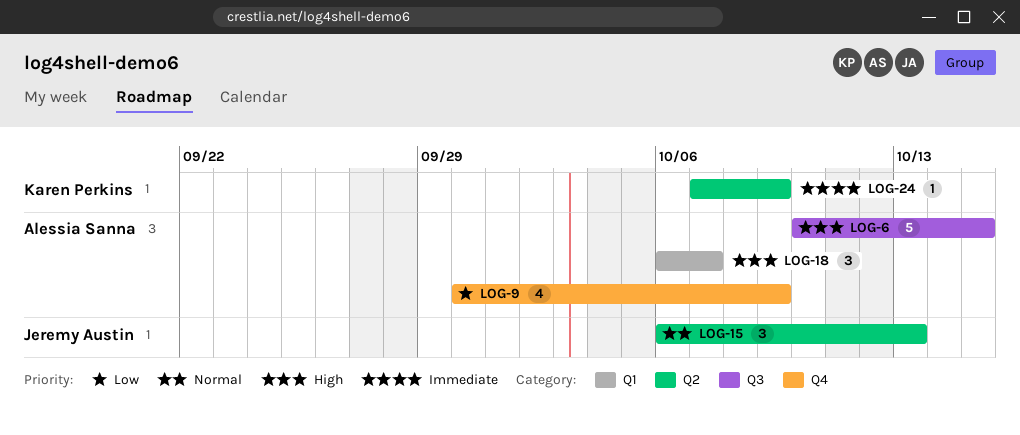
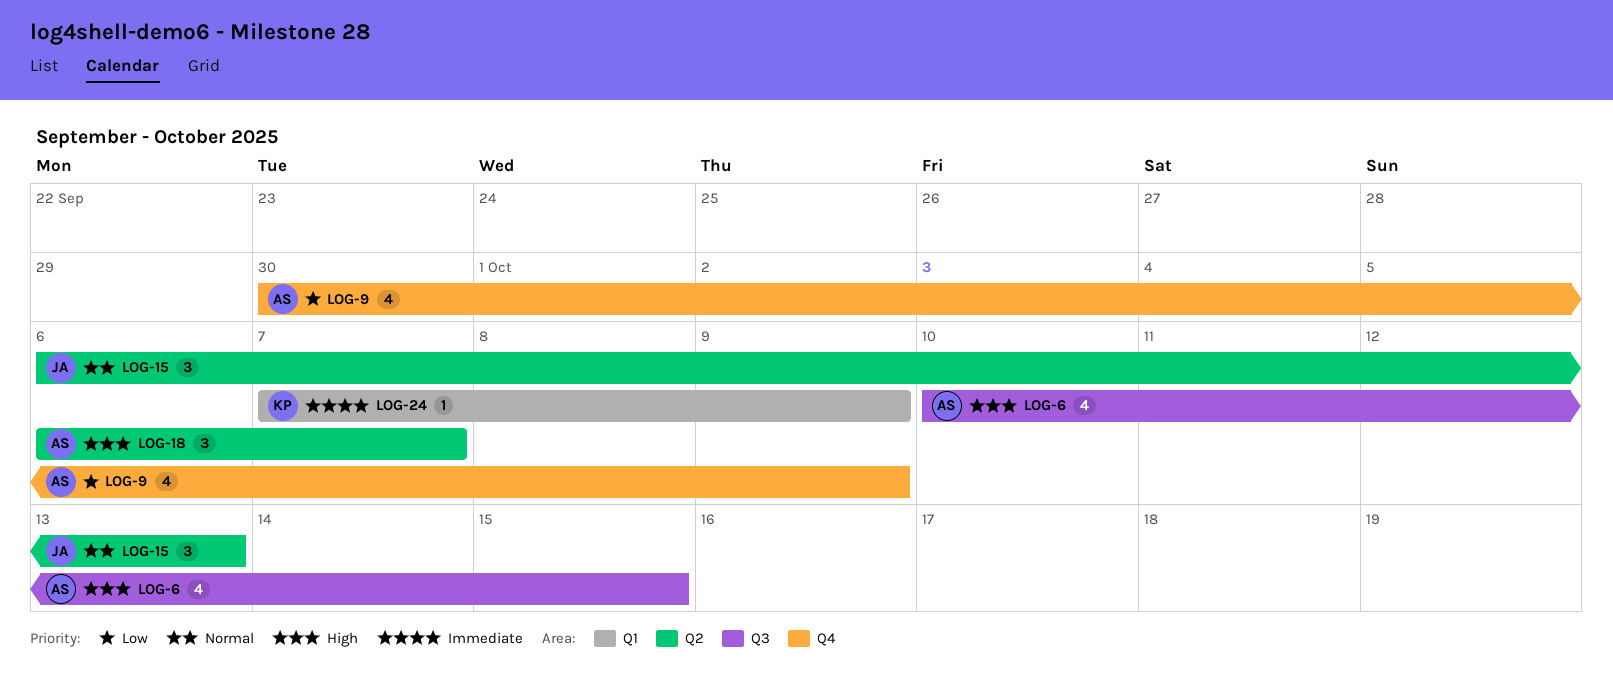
LOG-6, estimate: 5 -> 4
LOG-18, label: Q1 -> Q2
LOG-24, label: Q2 -> Q1

